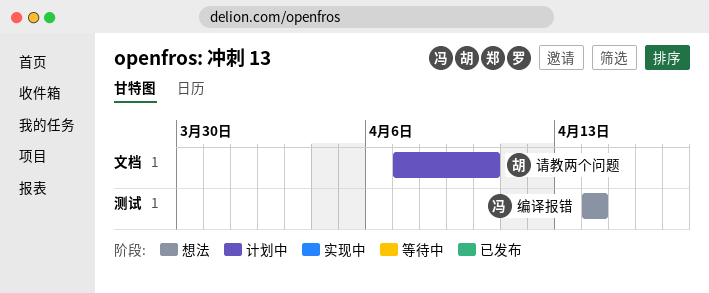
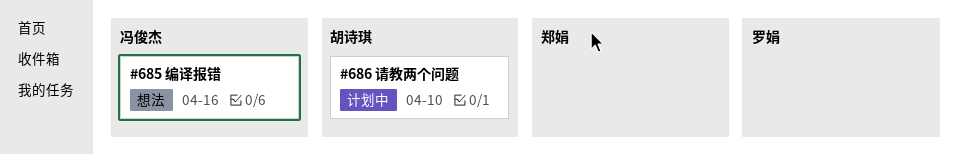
编译报错, due: Apr 14 -> Apr 16

